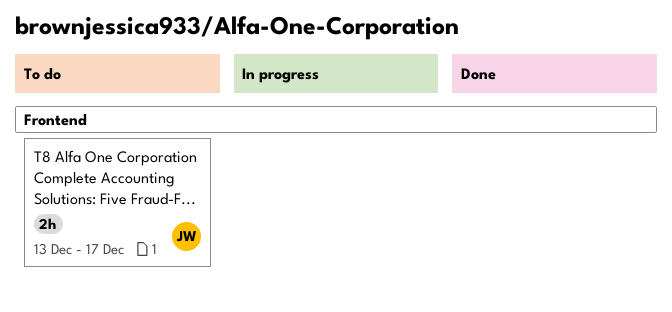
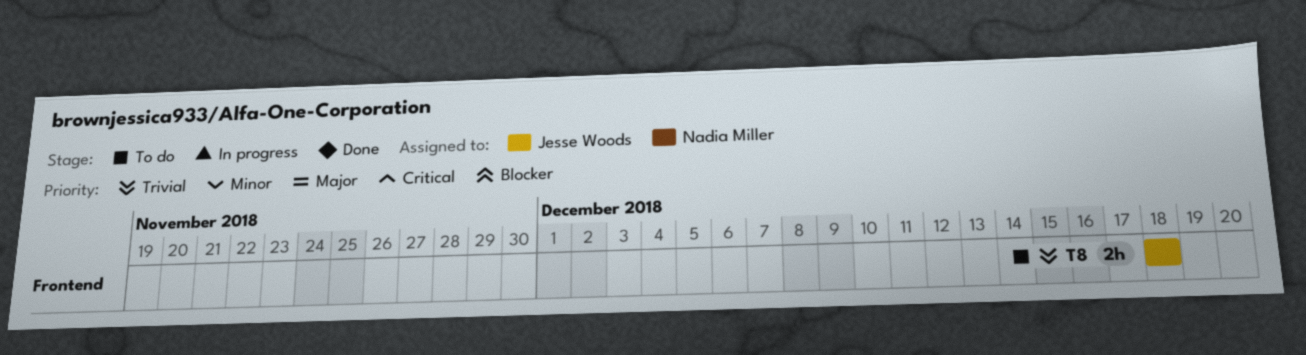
T8, start: Dec 13 -> Dec 18
T8, due: Dec 17 -> Dec 18

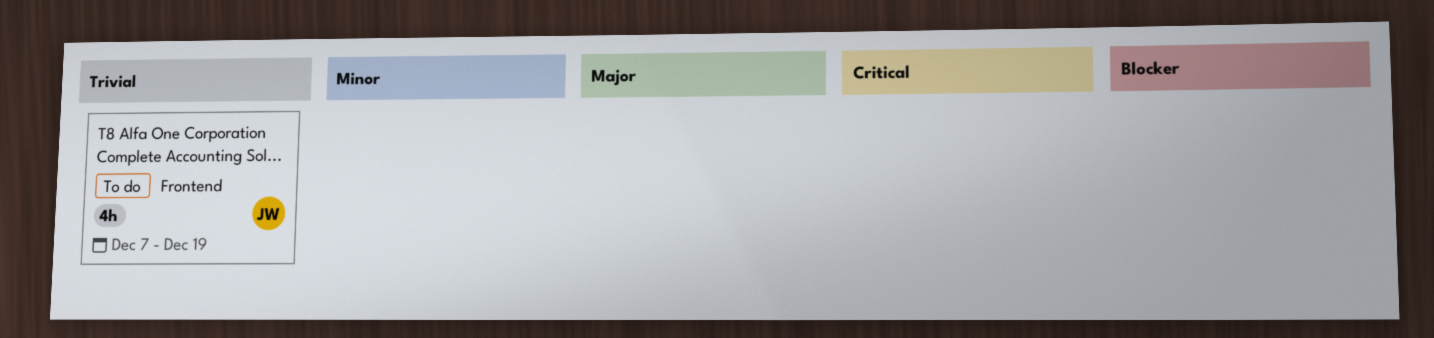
T8, estimate: 2h -> 4h
T8, start: Dec 18 -> Dec 7
T8, due: Dec 18 -> Dec 19

